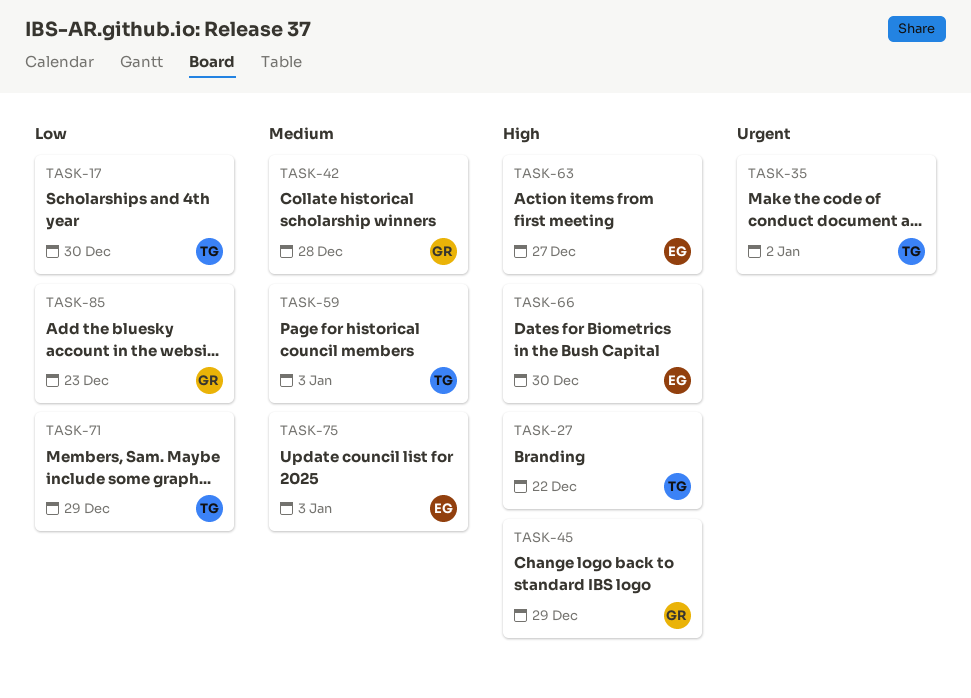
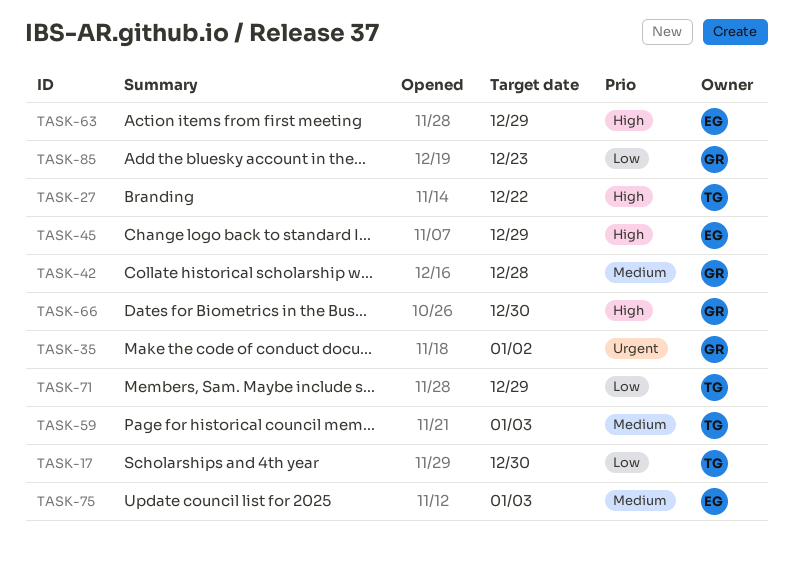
TASK-35, owner: TG -> GR
TASK-45, owner: GR -> EG
TASK-63, due: Dec 27 -> Dec 29
TASK-66, owner: EG -> GR

